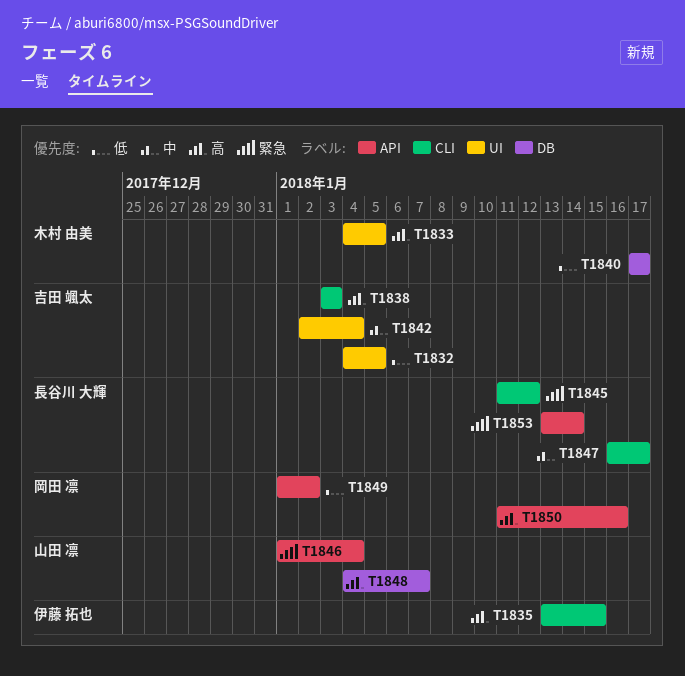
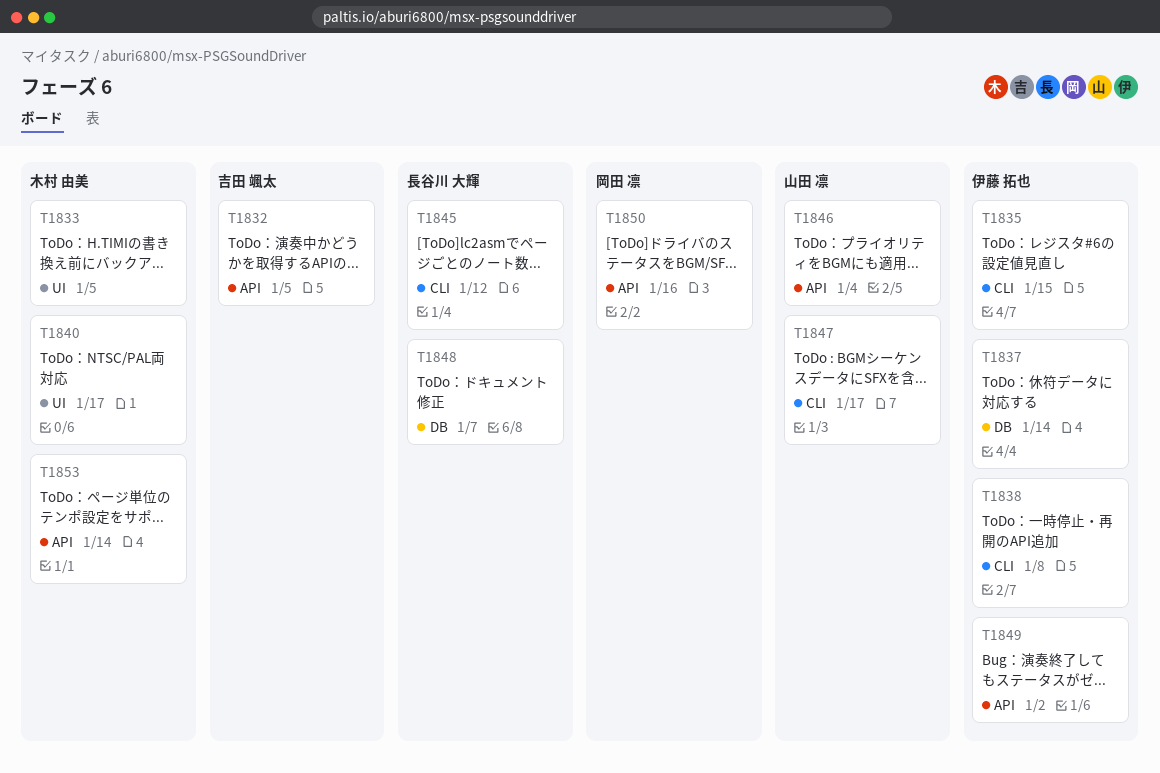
T1832, label: UI -> API
T1837: none -> present
T1838, owner: 吉田 颯太 -> 伊藤 拓也
T1838, due: Jan 3 -> Jan 8
T1840, label: DB -> UI
T1842: present -> none
T1847, owner: 長谷川 大輝 -> 山田 凛
T1848, owner: 山田 凛 -> 長谷川 大輝
T1849, owner: 岡田 凛 -> 伊藤 拓也
T1853, owner: 長谷川 大輝 -> 木村 由美

